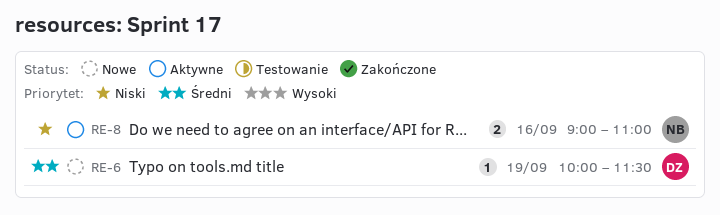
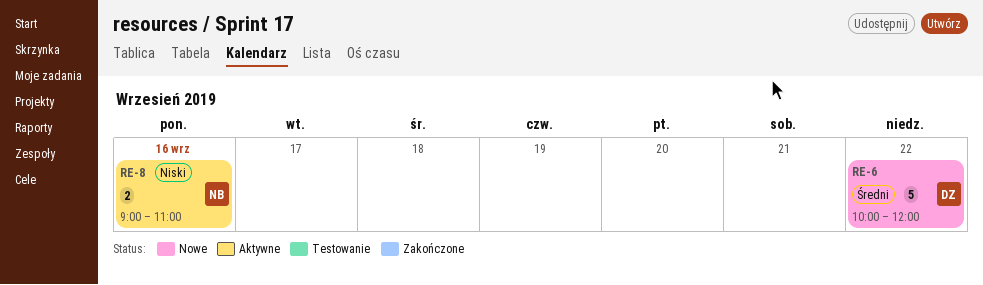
RE-6, estimate: 1 -> 5
RE-6, day: Sep 19 -> Sep 22
RE-6, ends: 11:30 -> 12:00

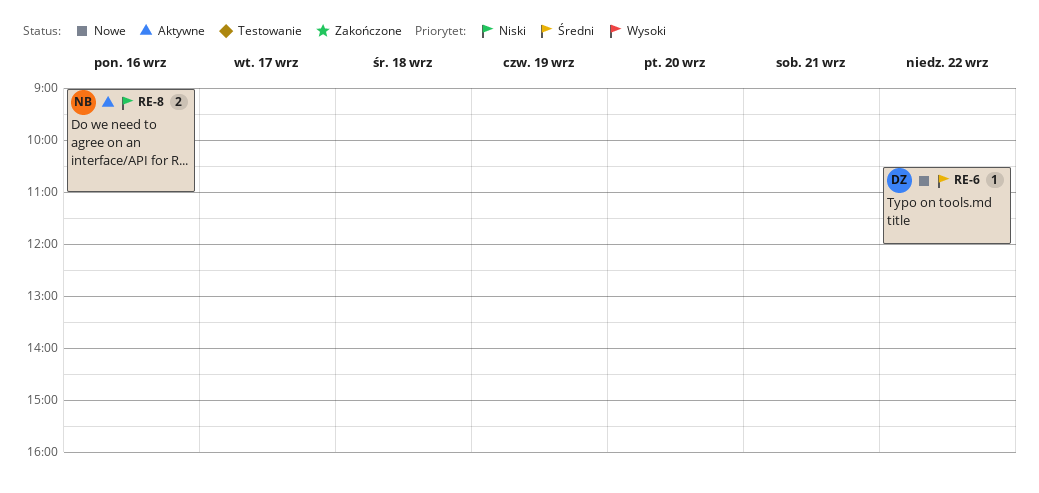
RE-6, estimate: 5 -> 1
RE-6, begins: 10:00 -> 10:30

